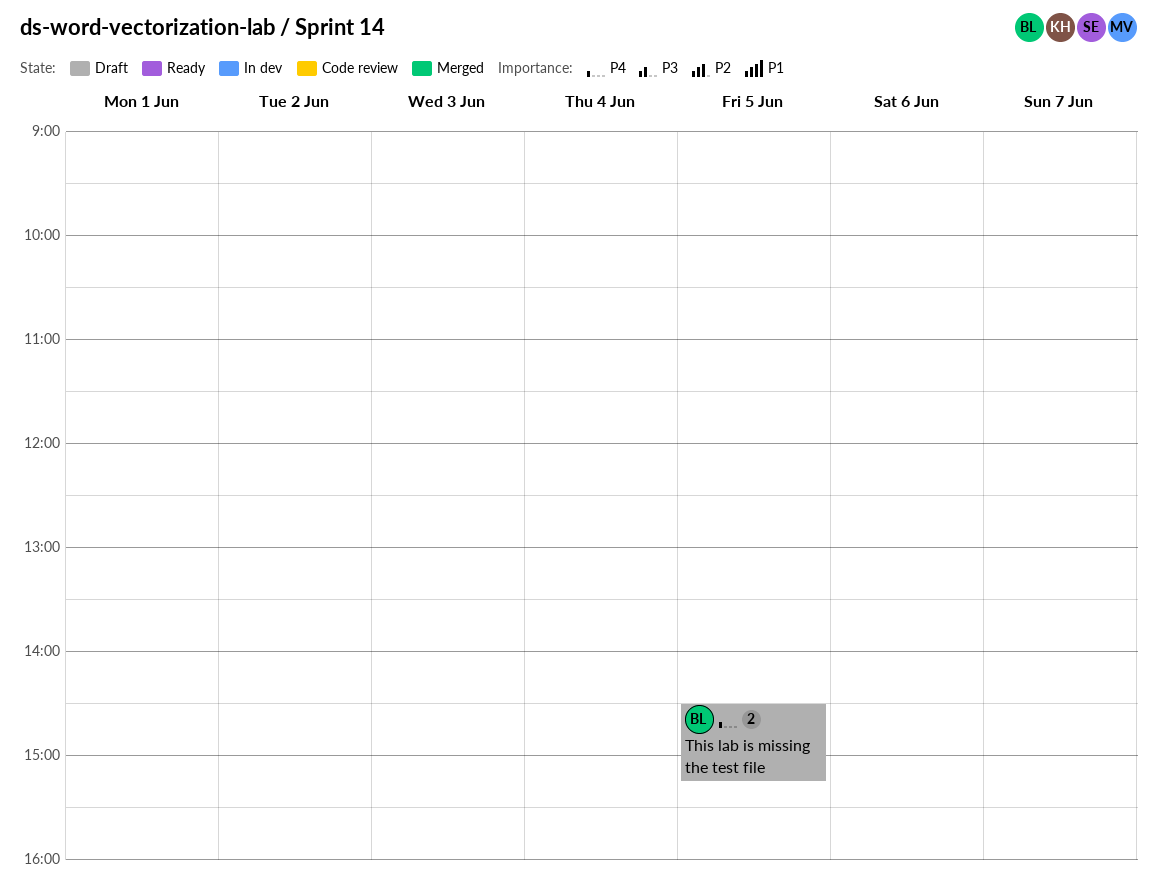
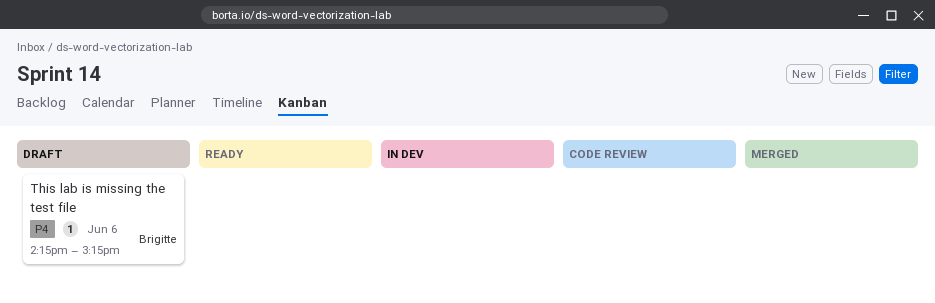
This lab is missing the test file, estimate: 2 -> 1
This lab is missing the test file, day: Jun 5 -> Jun 6
This lab is missing the test file, begins: 14:30 -> 14:15

